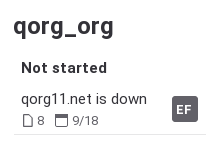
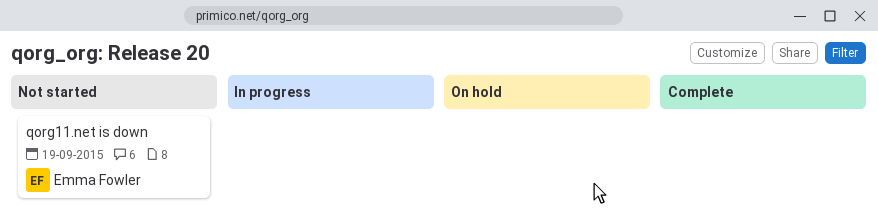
qorg11.net is down, due: Sep 18 -> Sep 19

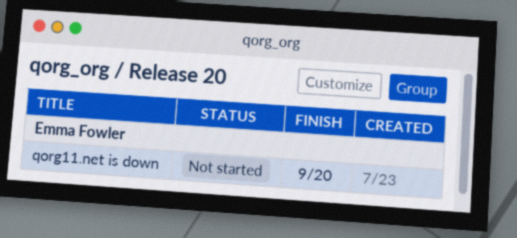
qorg11.net is down, due: Sep 19 -> Sep 20

